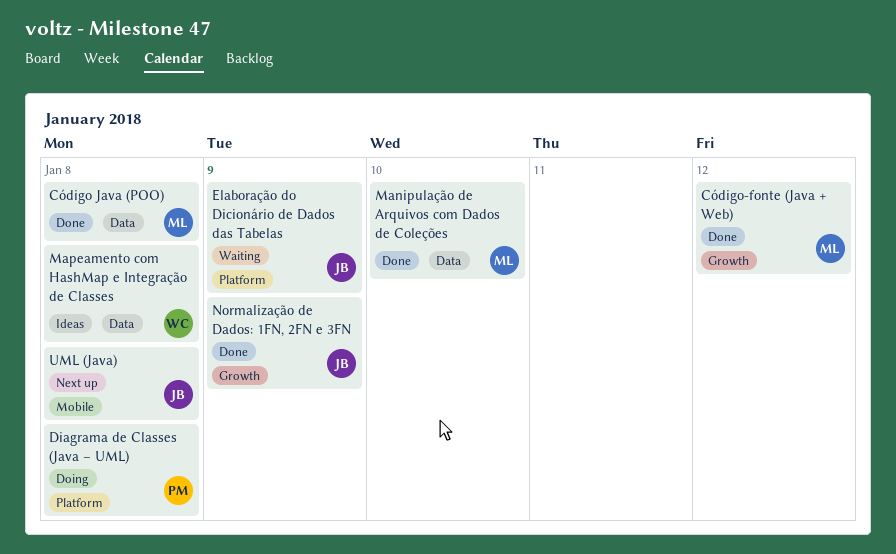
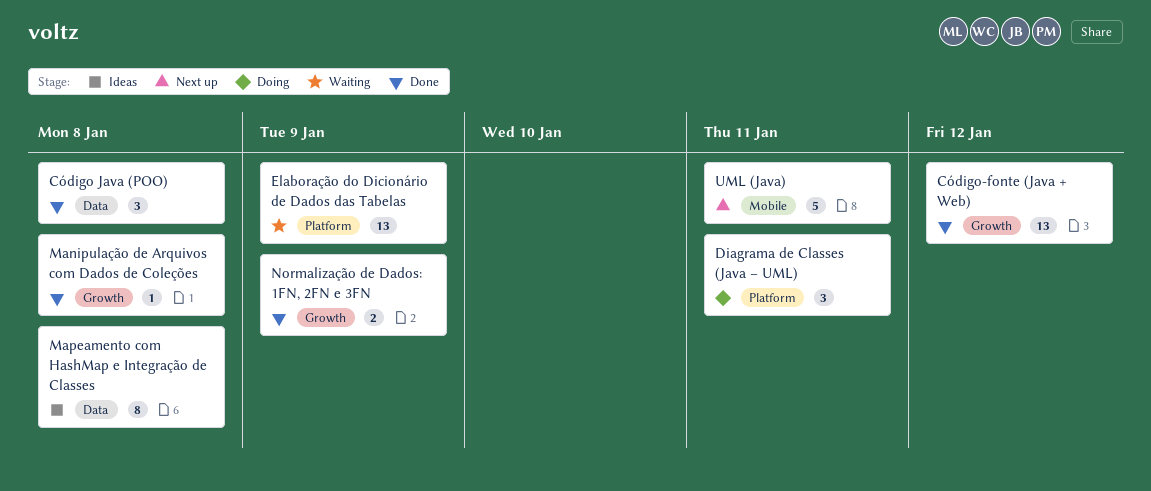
Diagrama de Classes (Java – UML), due: Jan 8 -> Jan 11
Manipulação de Arquivos com Dados de Coleções, label: Data -> Growth
Manipulação de Arquivos com Dados de Coleções, due: Jan 10 -> Jan 8
UML (Java), due: Jan 8 -> Jan 11

